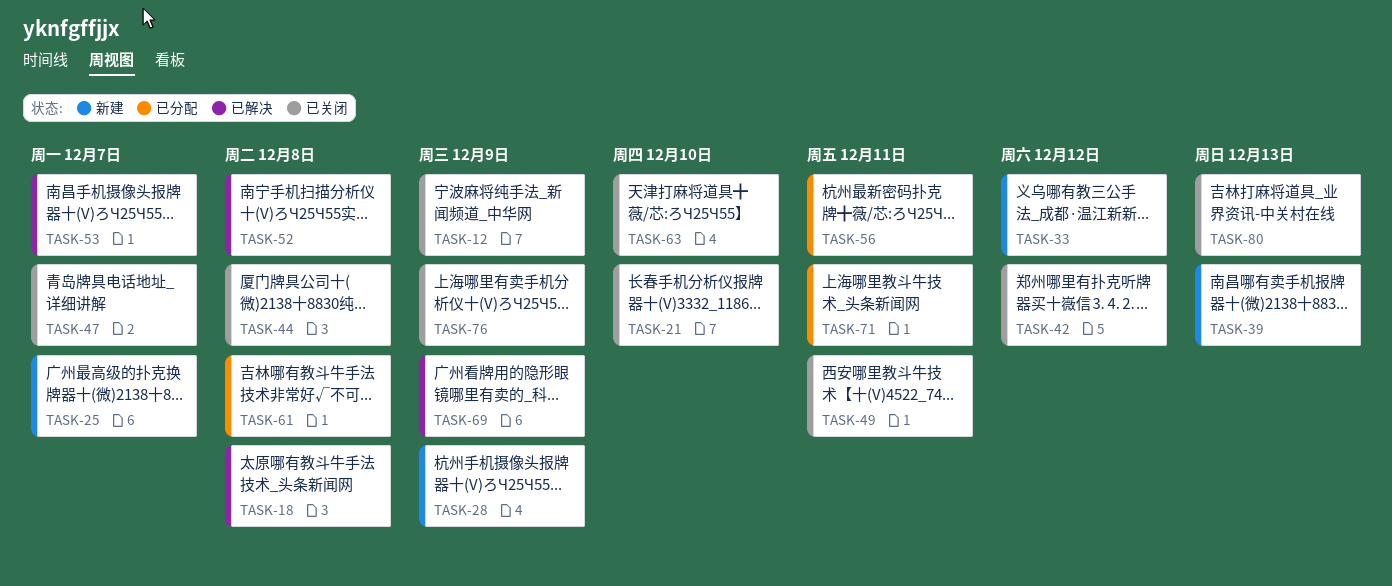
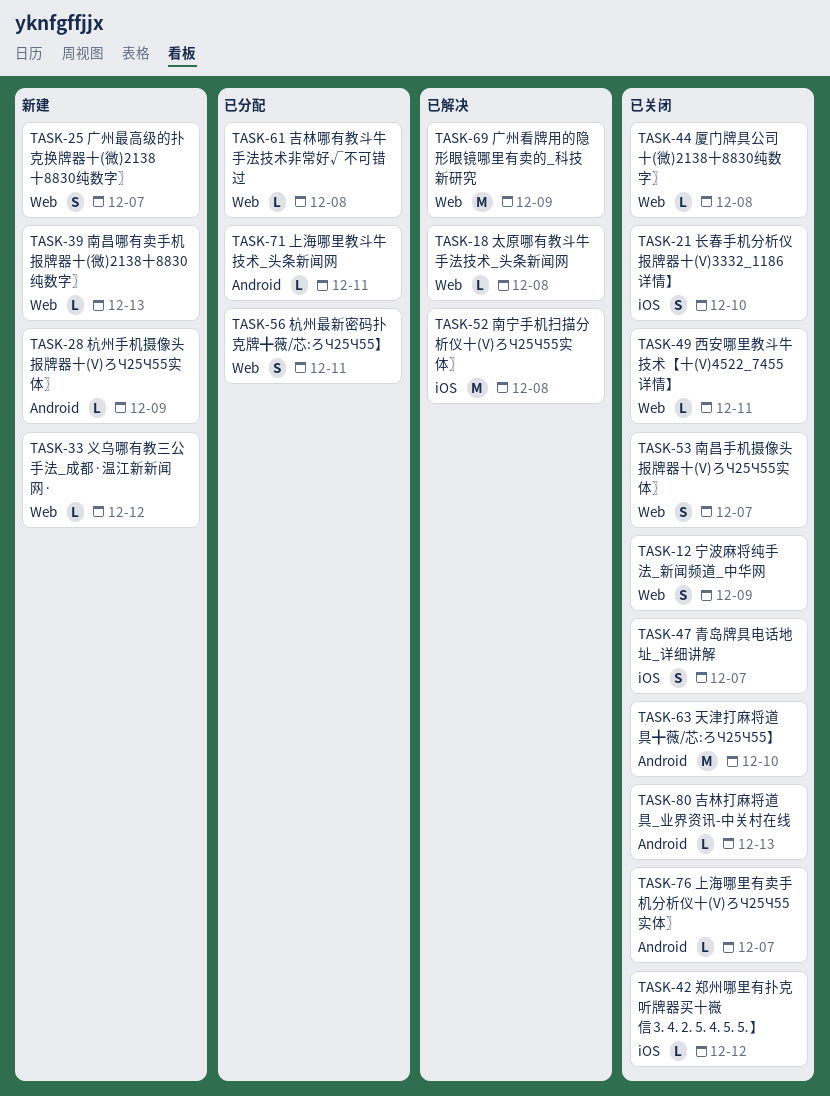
TASK-53, status: 已解决 -> 已关闭
TASK-76, due: Dec 9 -> Dec 7

